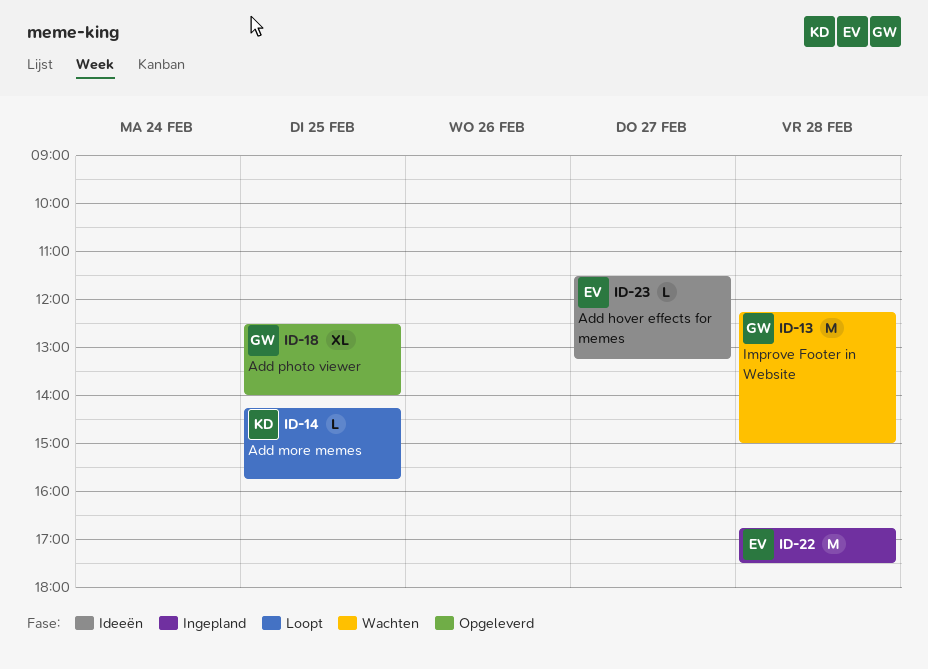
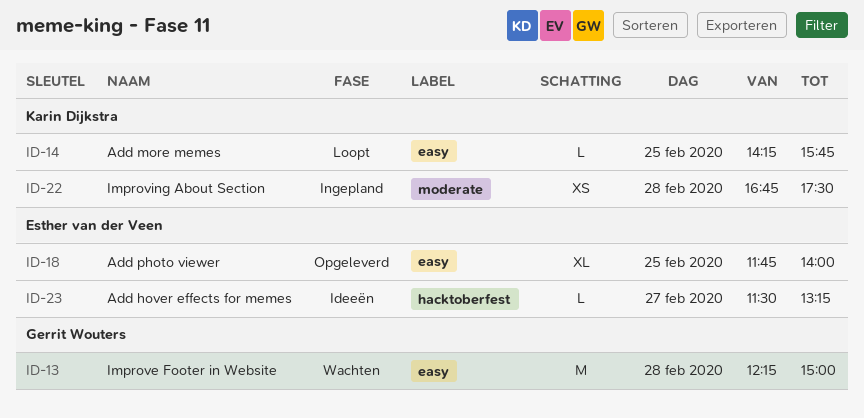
ID-18, owner: Gerrit Wouters -> Esther van der Veen
ID-18, begins: 12:30 -> 11:45
ID-22, owner: Esther van der Veen -> Karin Dijkstra
ID-22, estimate: M -> XS

